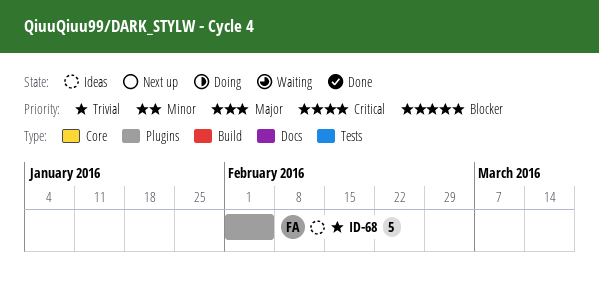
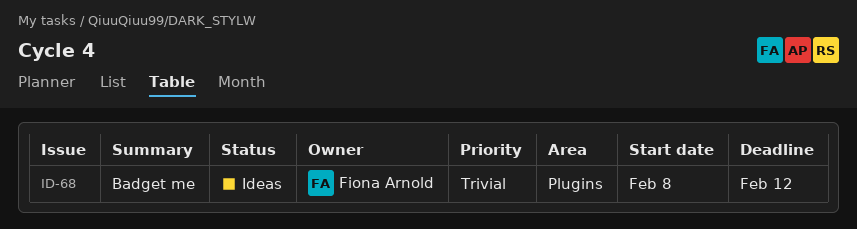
ID-68, start: Feb 1 -> Feb 8
ID-68, due: Feb 5 -> Feb 12

